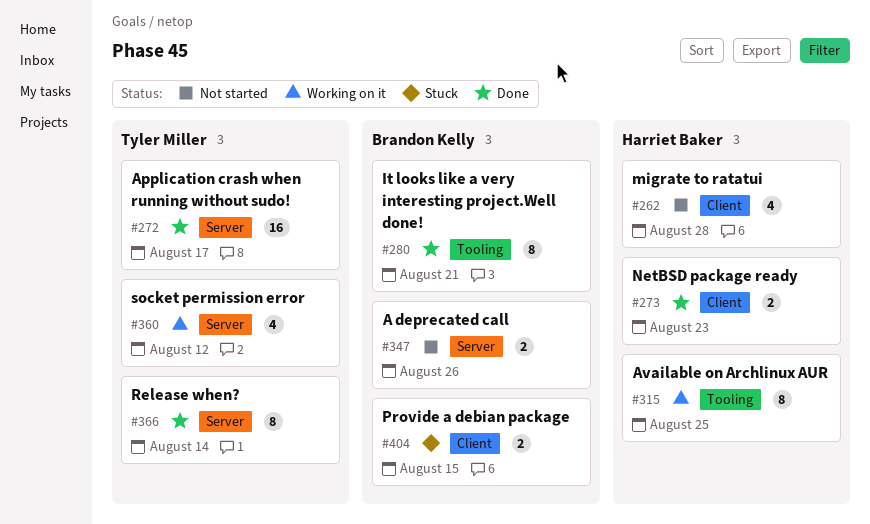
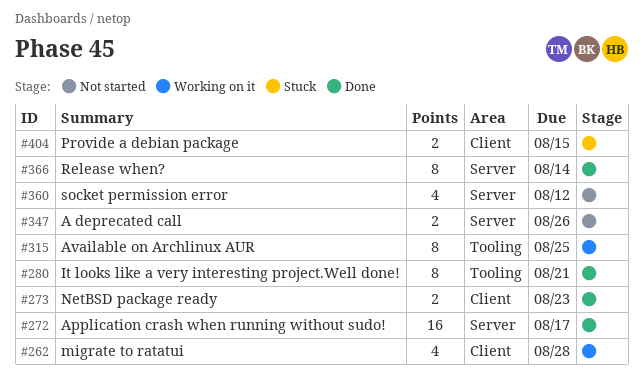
#262, status: Not started -> Working on it
#360, status: Working on it -> Not started

